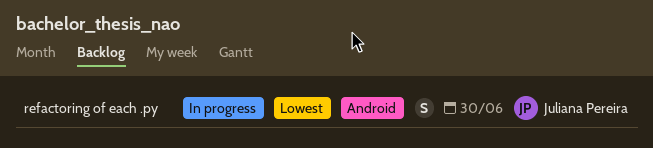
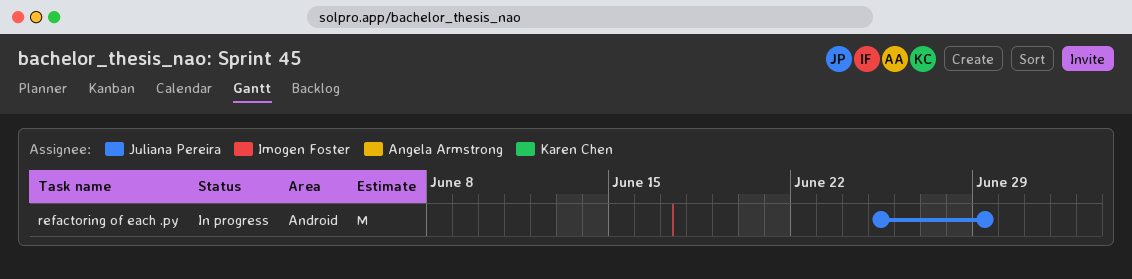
refactoring of each .py, estimate: S -> M
refactoring of each .py, due: Jun 30 -> Jun 29

